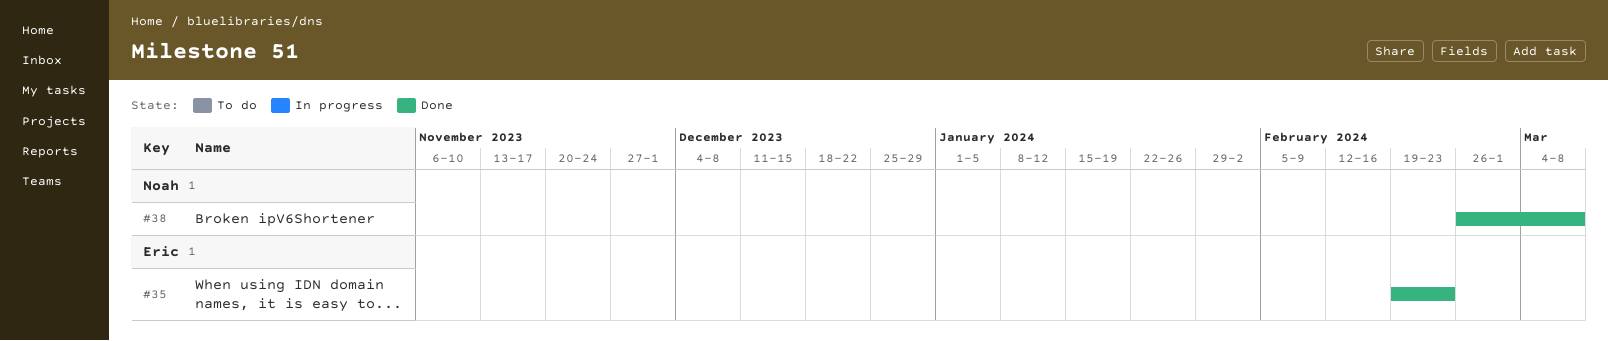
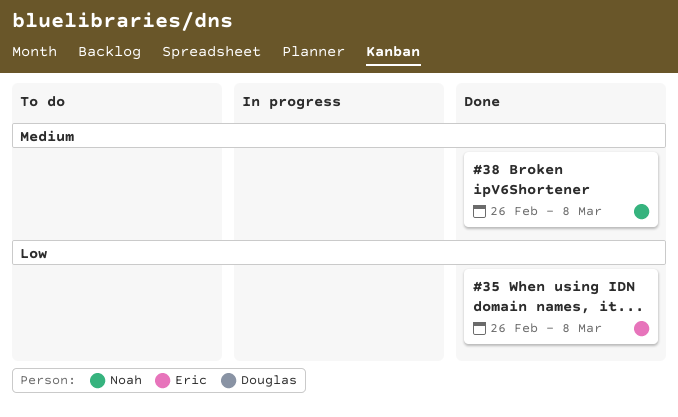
#35, start: Feb 19 -> Feb 26
#35, due: Feb 23 -> Mar 8

